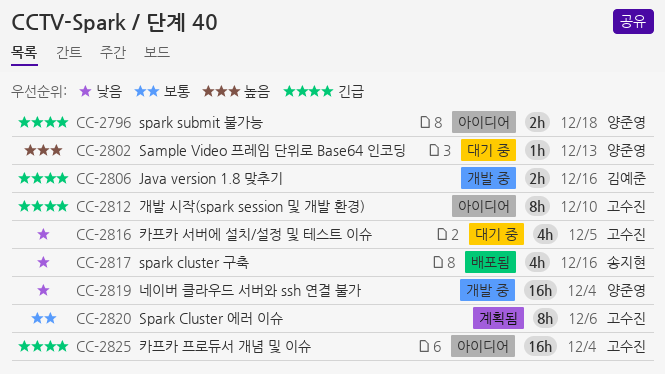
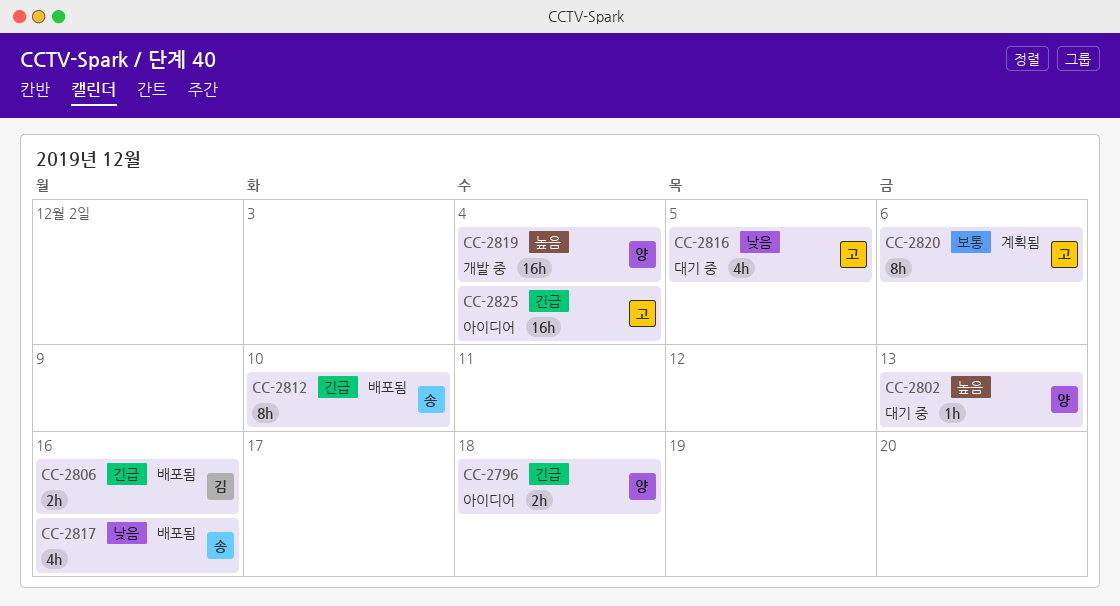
CC-2806, status: 개발 중 -> 배포됨
CC-2812, status: 아이디어 -> 배포됨
CC-2812, owner: 고수진 -> 송지현
CC-2819, priority: 낮음 -> 높음

